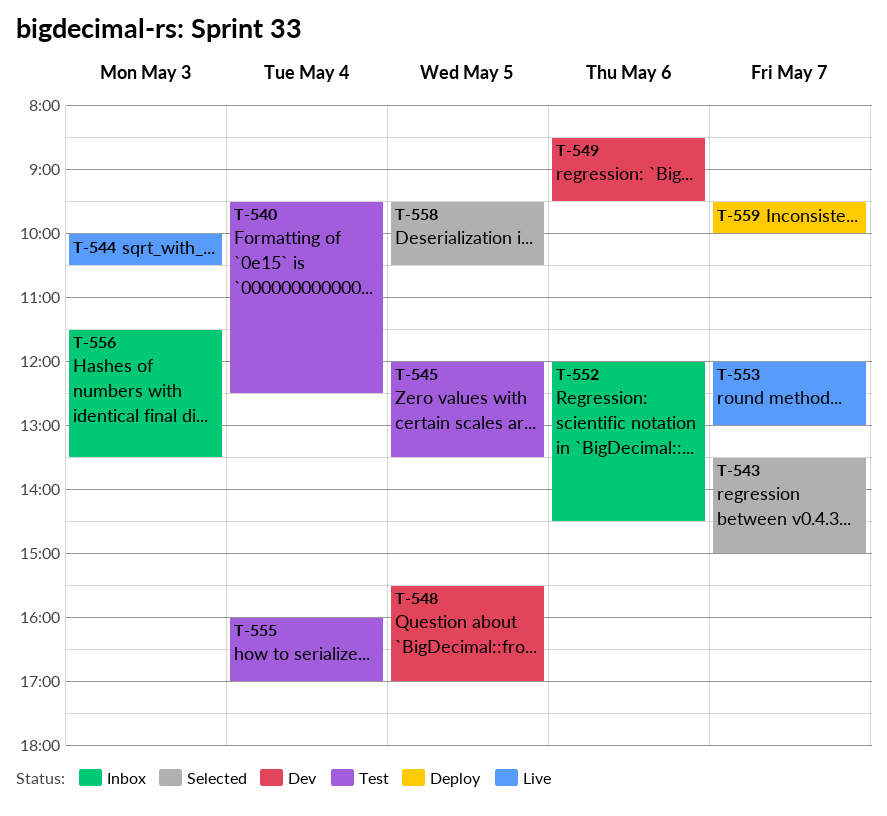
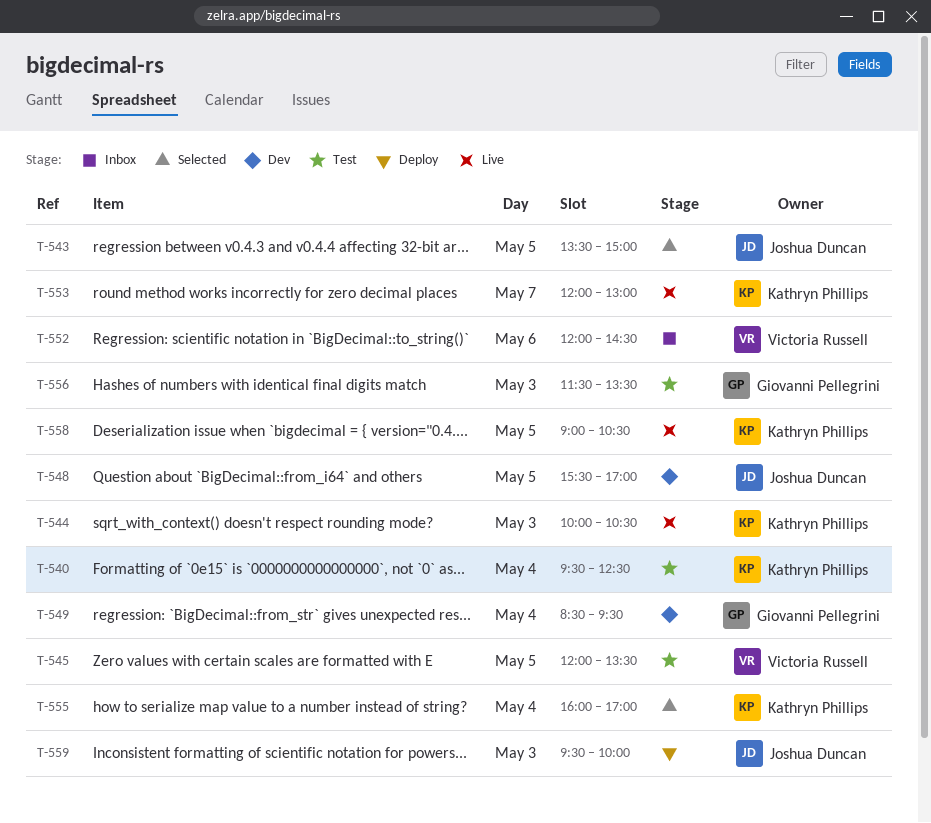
T-543, day: May 7 -> May 5
T-549, day: May 6 -> May 4
T-555, status: Test -> Selected
T-556, status: Inbox -> Test
T-558, status: Selected -> Live
T-558, begins: 09:30 -> 09:00
T-559, day: May 7 -> May 3

